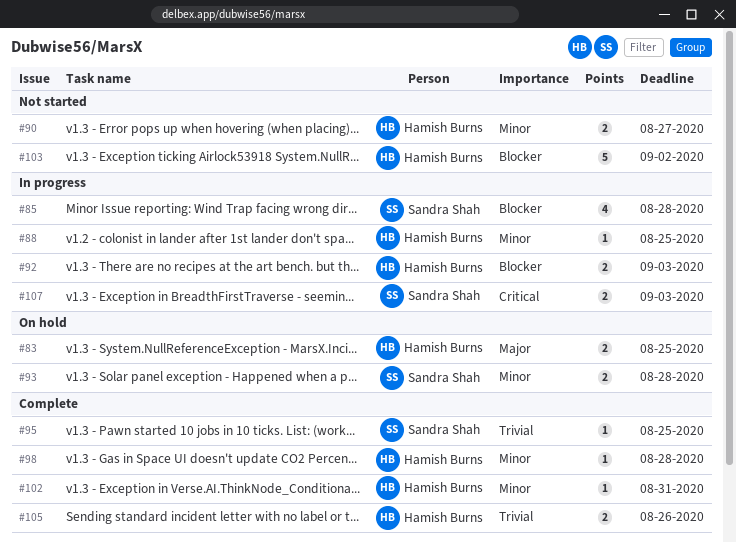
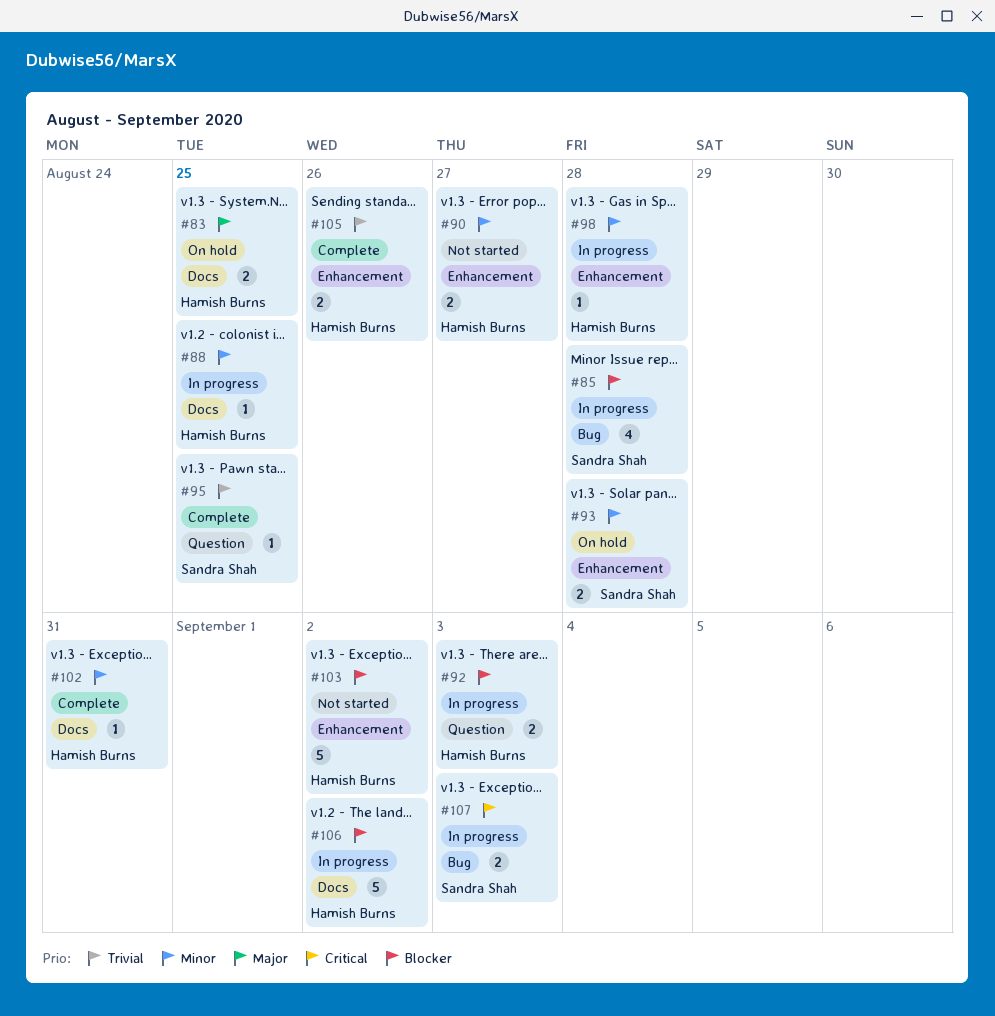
#98, status: Complete -> In progress
#106: none -> present

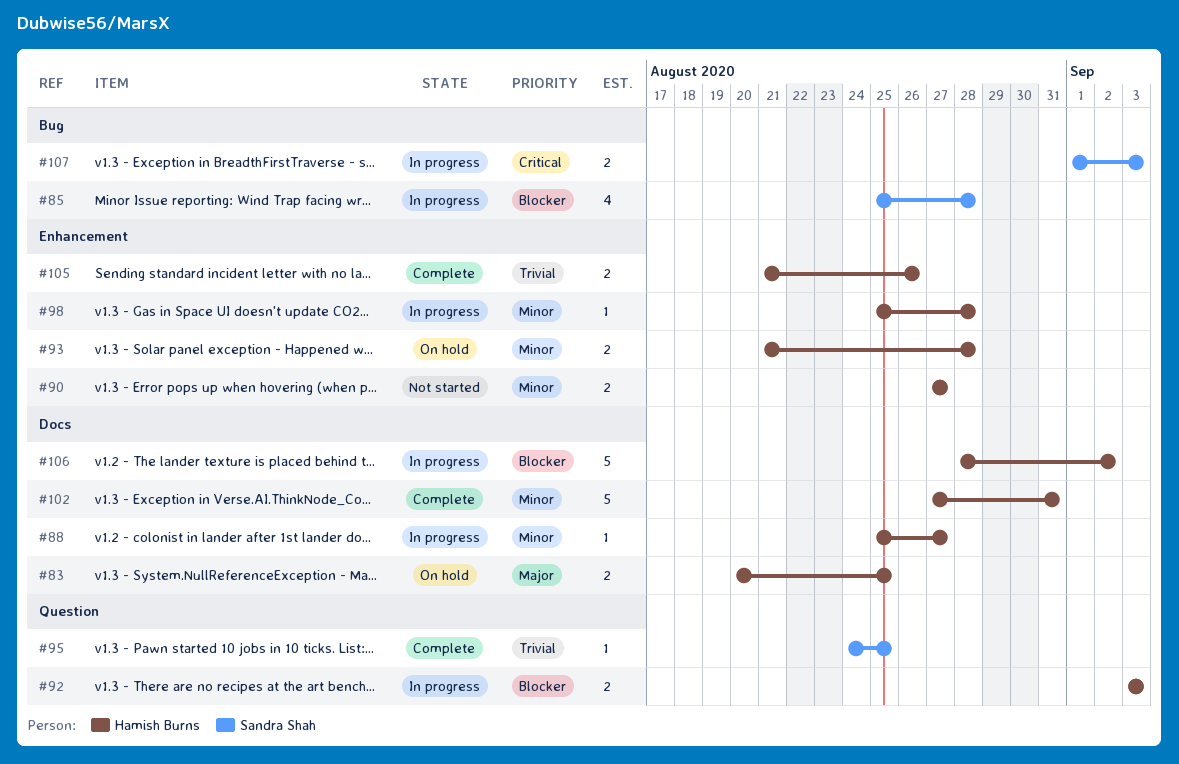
#88, due: Aug 25 -> Aug 27
#93, owner: Sandra Shah -> Hamish Burns
#102, estimate: 1 -> 5
#103: present -> none

